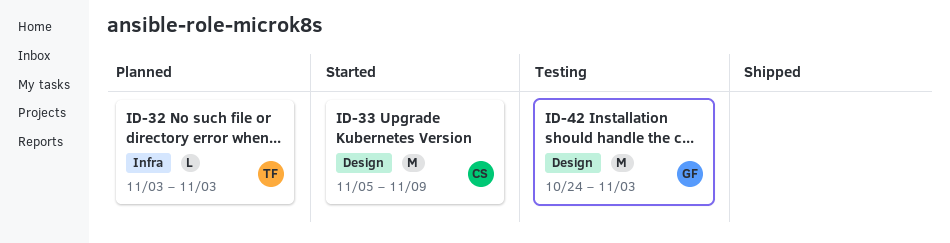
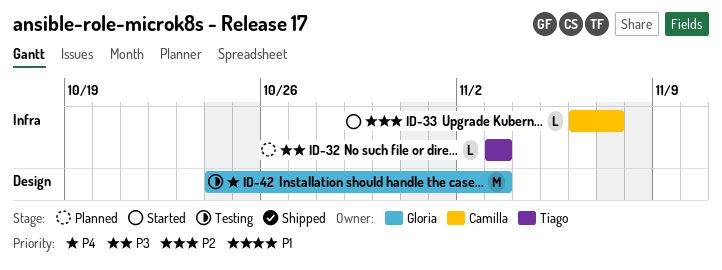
ID-33, label: Design -> Infra
ID-33, estimate: M -> L
ID-33, start: Nov 5 -> Nov 6
ID-33, due: Nov 9 -> Nov 7

